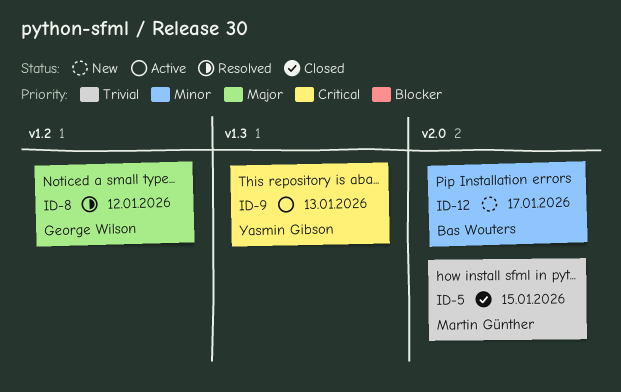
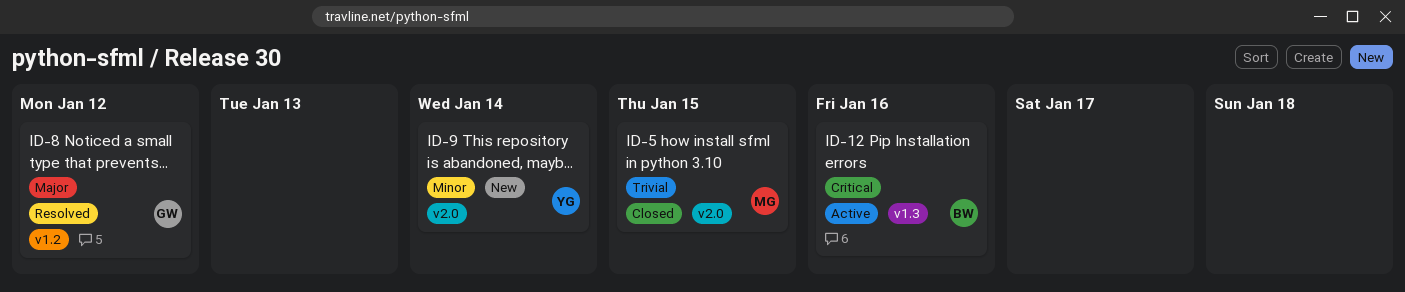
ID-9, status: Active -> New
ID-9, priority: Critical -> Minor
ID-9, label: v1.3 -> v2.0
ID-9, due: Jan 13 -> Jan 14
ID-12, status: New -> Active
ID-12, priority: Minor -> Critical
ID-12, label: v2.0 -> v1.3
ID-12, due: Jan 17 -> Jan 16

